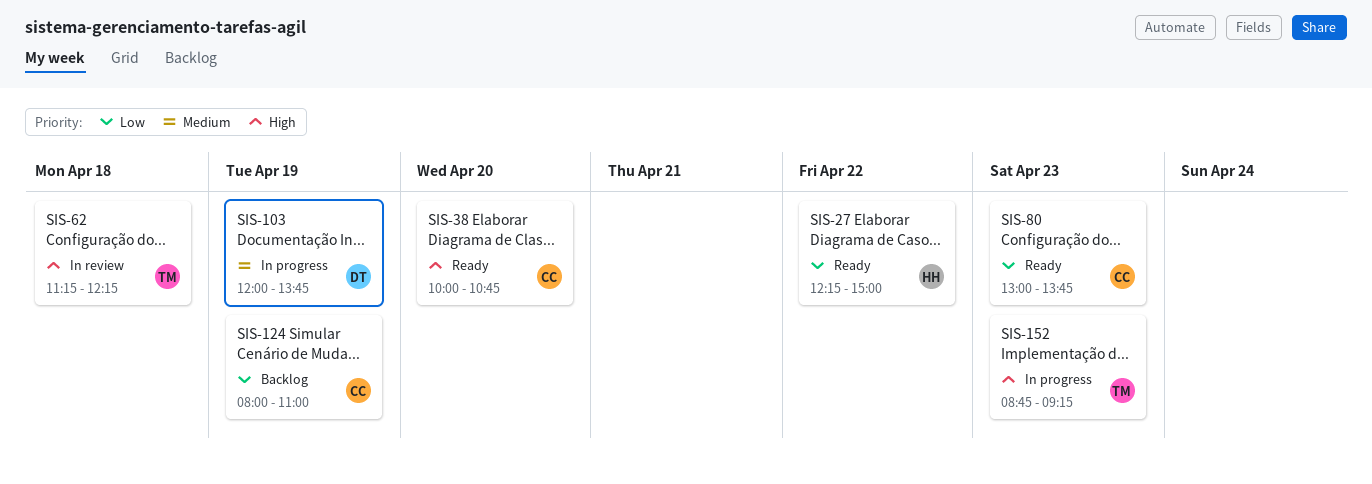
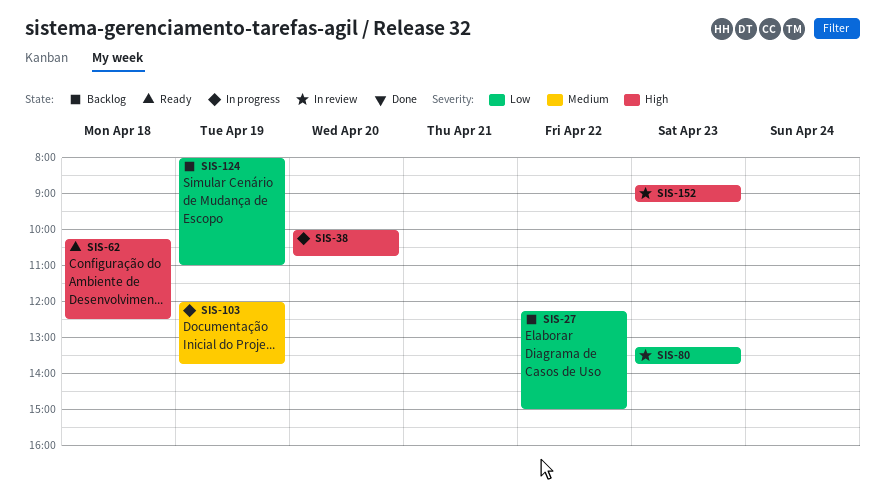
SIS-27, status: Ready -> Backlog
SIS-38, status: Ready -> In progress
SIS-62, status: In review -> Ready
SIS-62, begins: 11:15 -> 10:15
SIS-62, ends: 12:15 -> 12:30
SIS-80, status: Ready -> In review
SIS-80, begins: 13:00 -> 13:15
SIS-152, status: In progress -> In review

